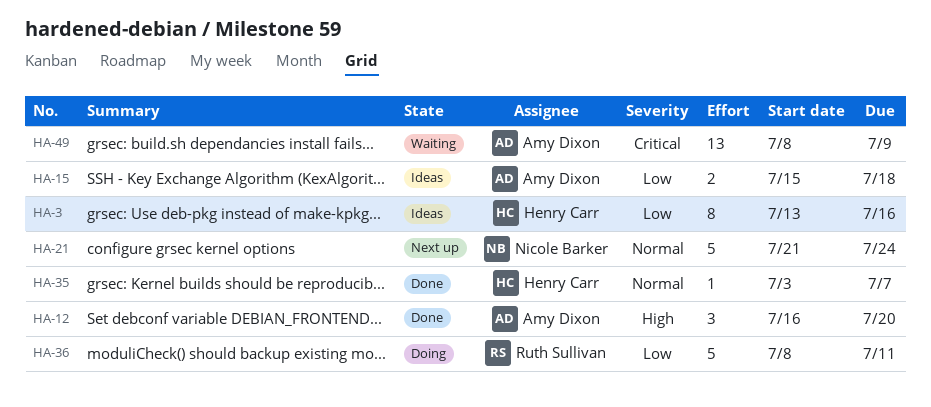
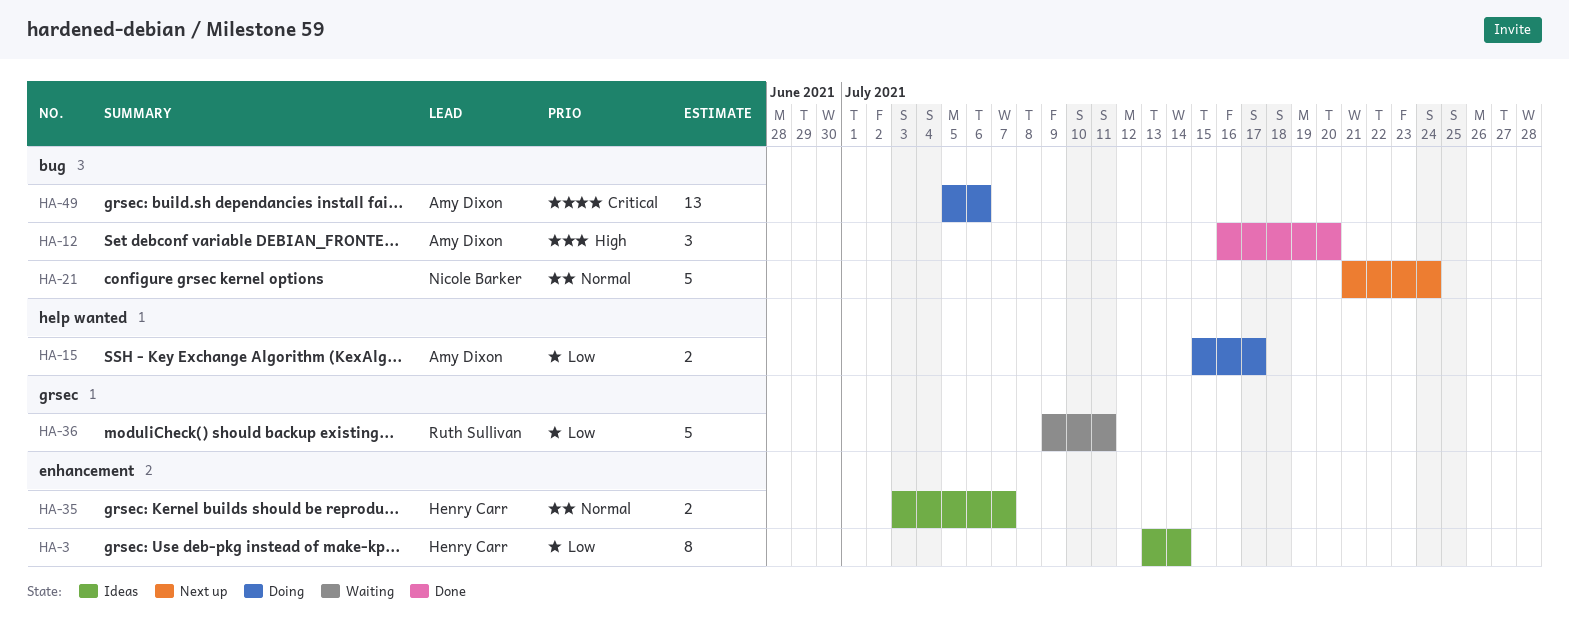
HA-3, due: Jul 16 -> Jul 14
HA-15, status: Ideas -> Doing
HA-15, due: Jul 18 -> Jul 17
HA-35, status: Done -> Ideas
HA-35, estimate: 1 -> 2
HA-36, status: Doing -> Waiting
HA-36, start: Jul 8 -> Jul 9
HA-49, status: Waiting -> Doing
HA-49, start: Jul 8 -> Jul 5
HA-49, due: Jul 9 -> Jul 6

